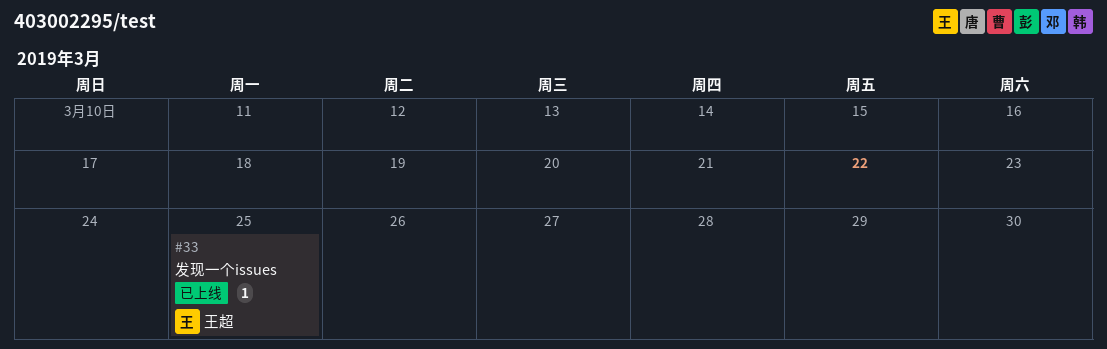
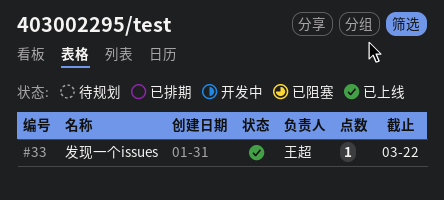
#33, due: Mar 25 -> Mar 22

